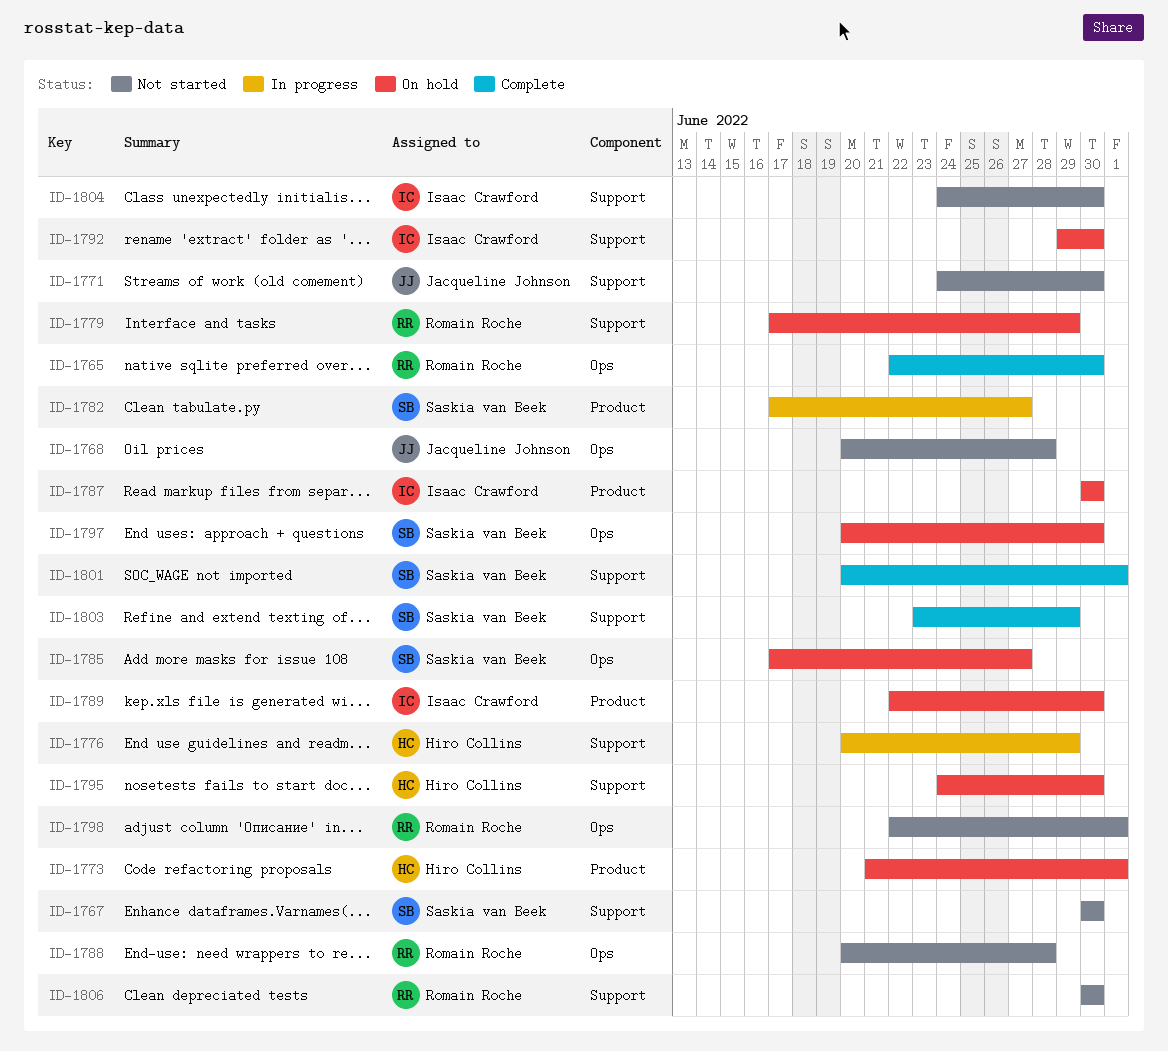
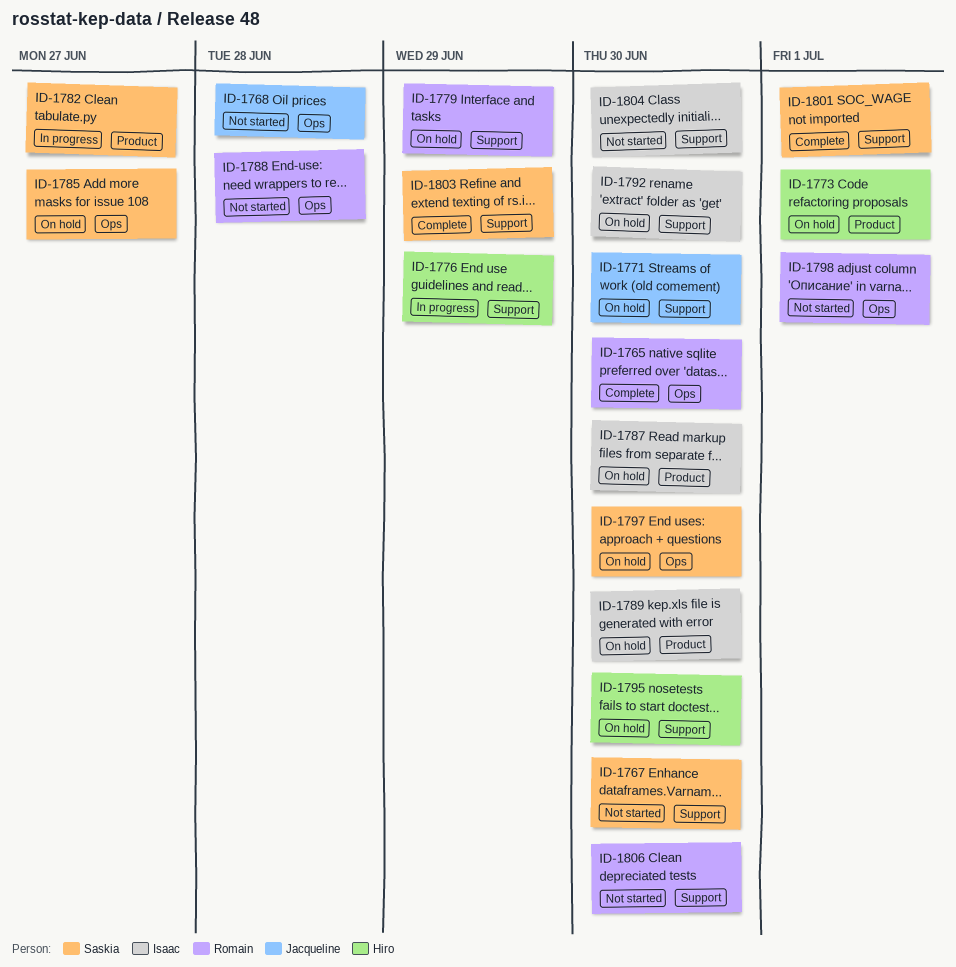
ID-1771, status: Not started -> On hold

